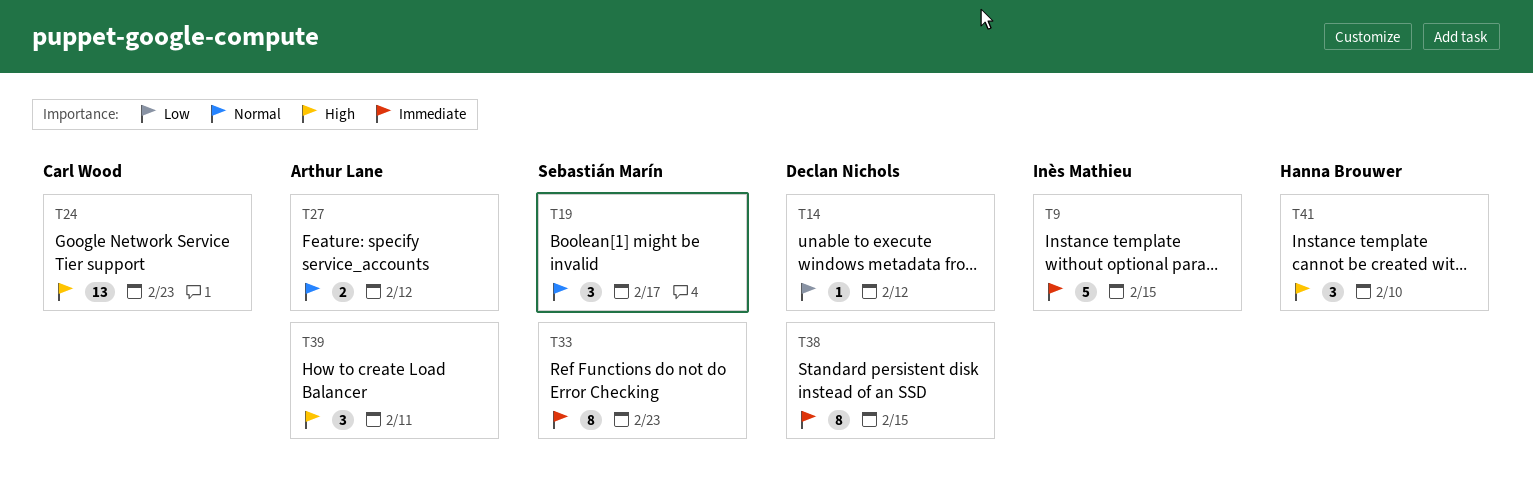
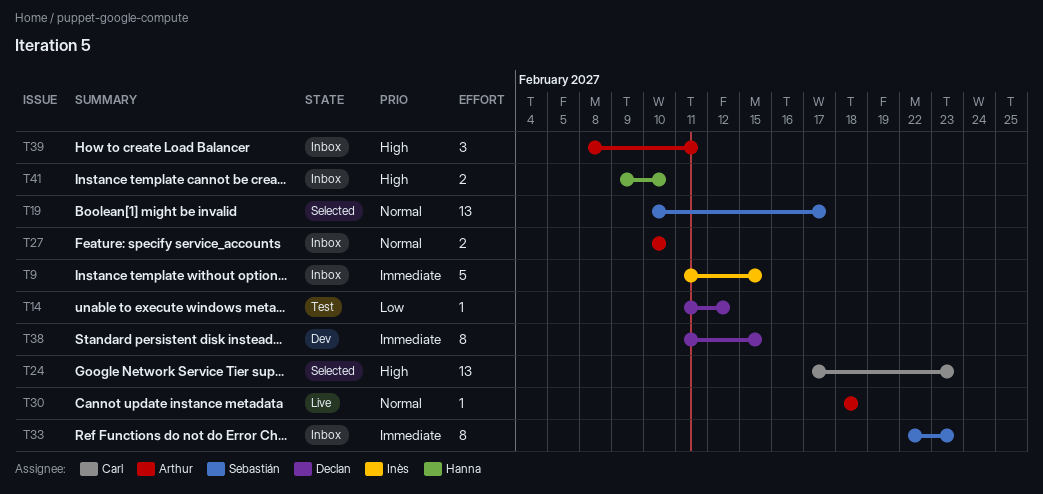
T19, estimate: 3 -> 13
T27, due: Feb 12 -> Feb 10
T30: none -> present
T41, estimate: 3 -> 2

